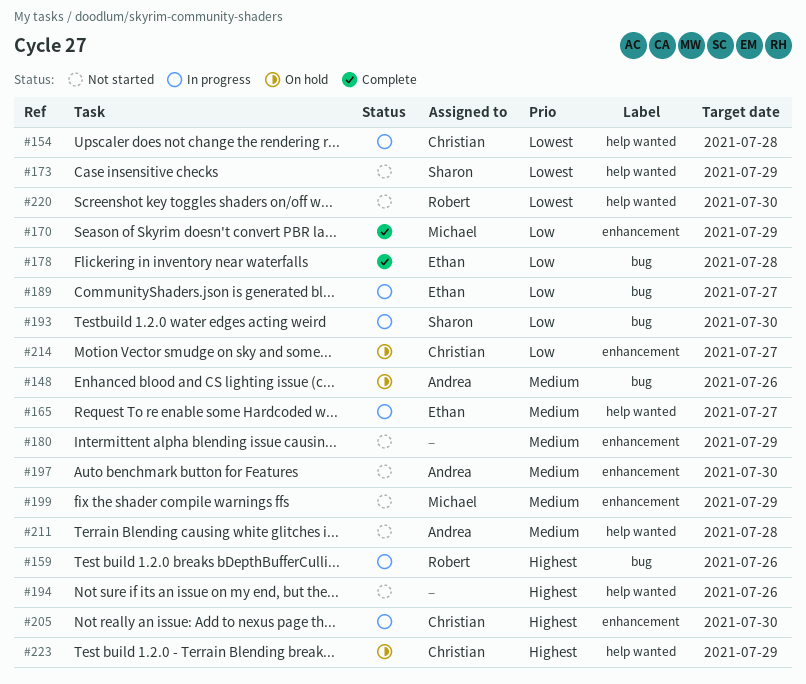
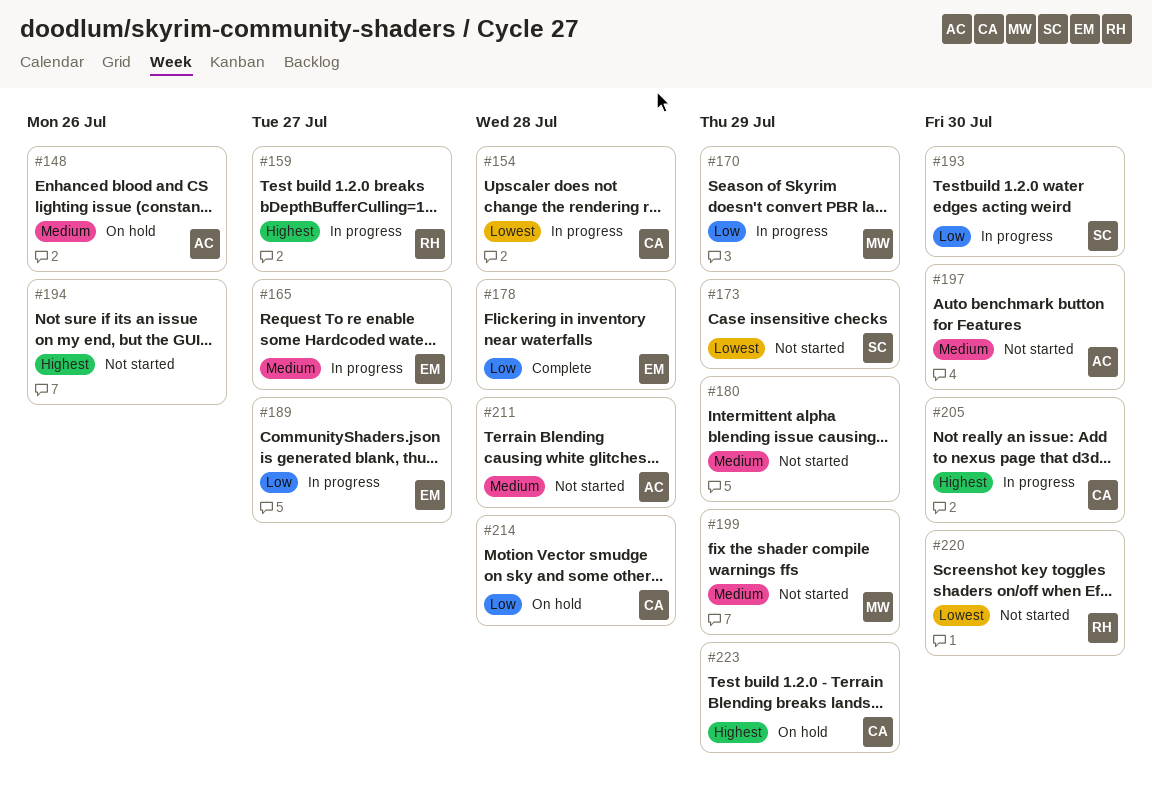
#159, due: Jul 26 -> Jul 27
#170, status: Complete -> In progress
#214, due: Jul 27 -> Jul 28

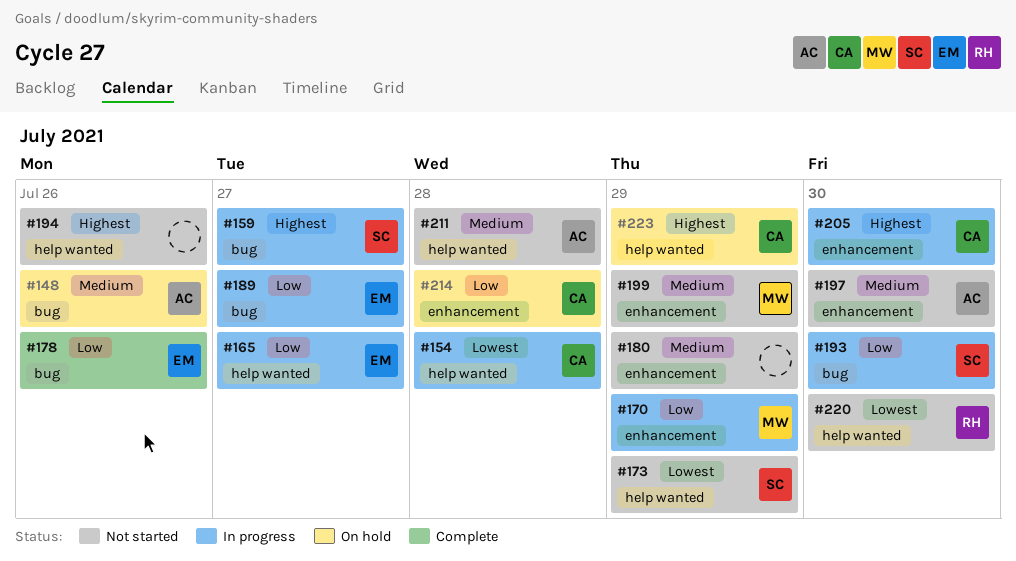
#159, owner: RH -> SC
#165, priority: Medium -> Low
#178, due: Jul 28 -> Jul 26

